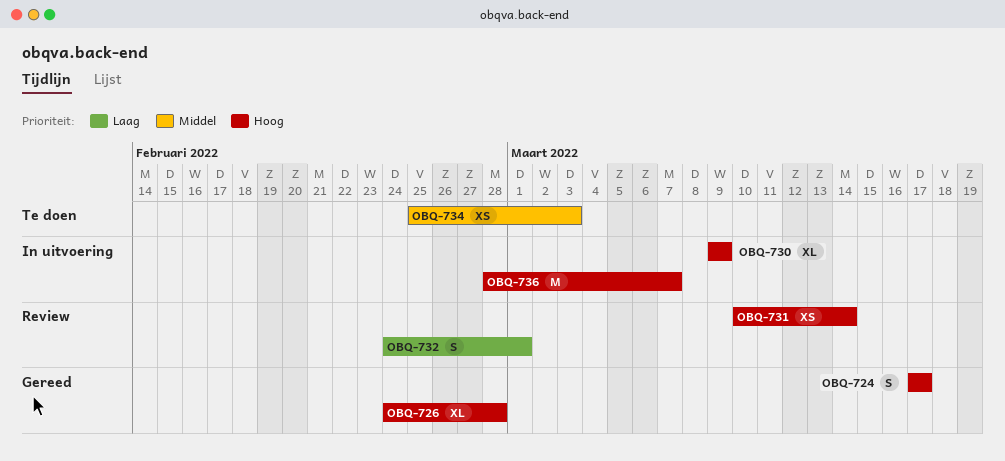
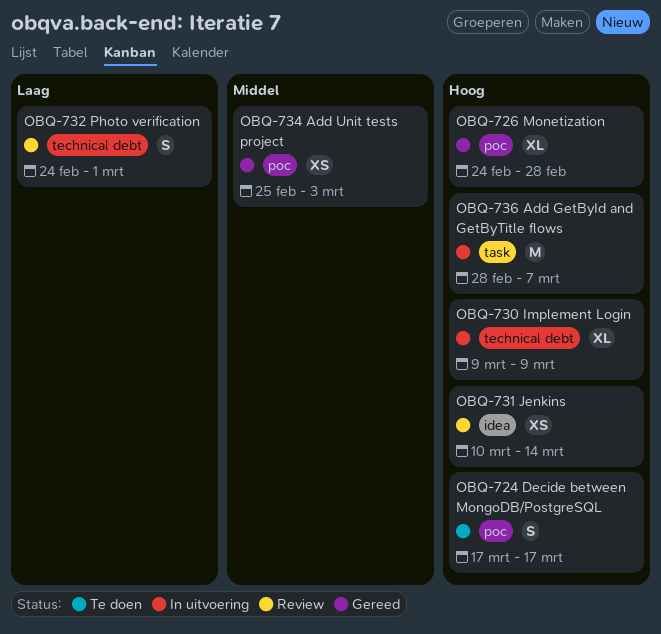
OBQ-724, status: Gereed -> Te doen
OBQ-734, status: Te doen -> Gereed

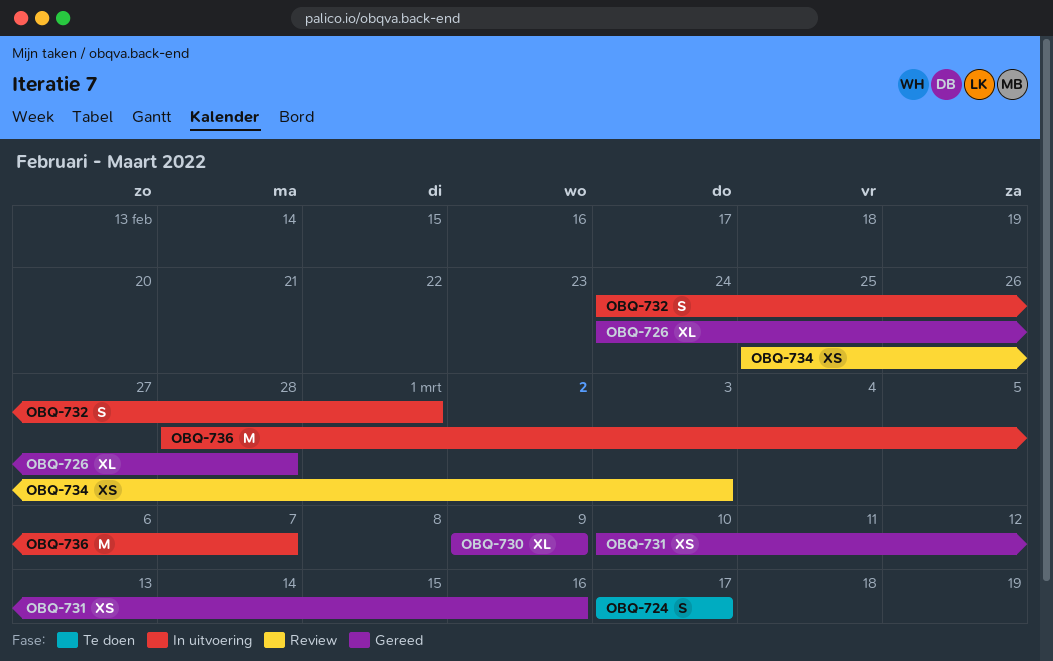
OBQ-730, status: In uitvoering -> Gereed
OBQ-731, status: Review -> Gereed
OBQ-731, due: Mar 14 -> Mar 16
OBQ-732, status: Review -> In uitvoering
OBQ-734, status: Gereed -> Review

